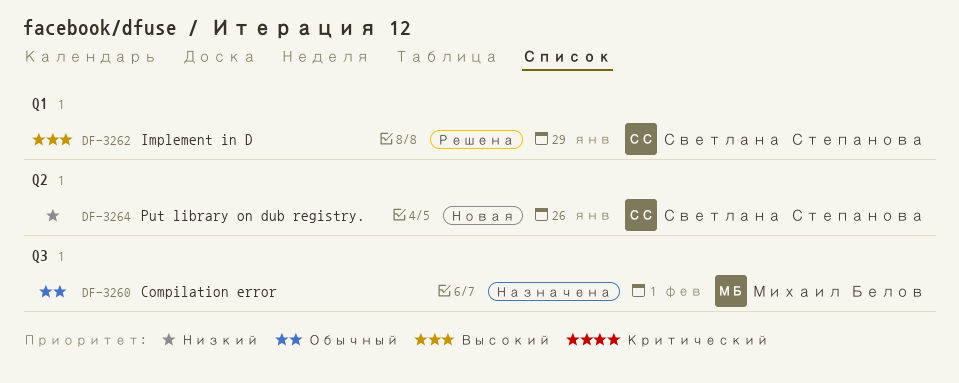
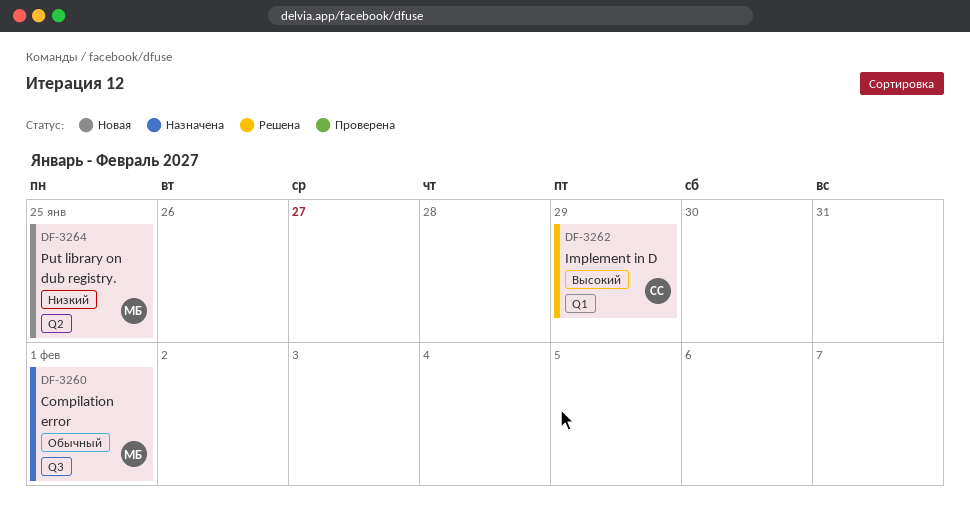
DF-3264, owner: Светлана Степанова -> Михаил Белов
DF-3264, due: Jan 26 -> Jan 25

